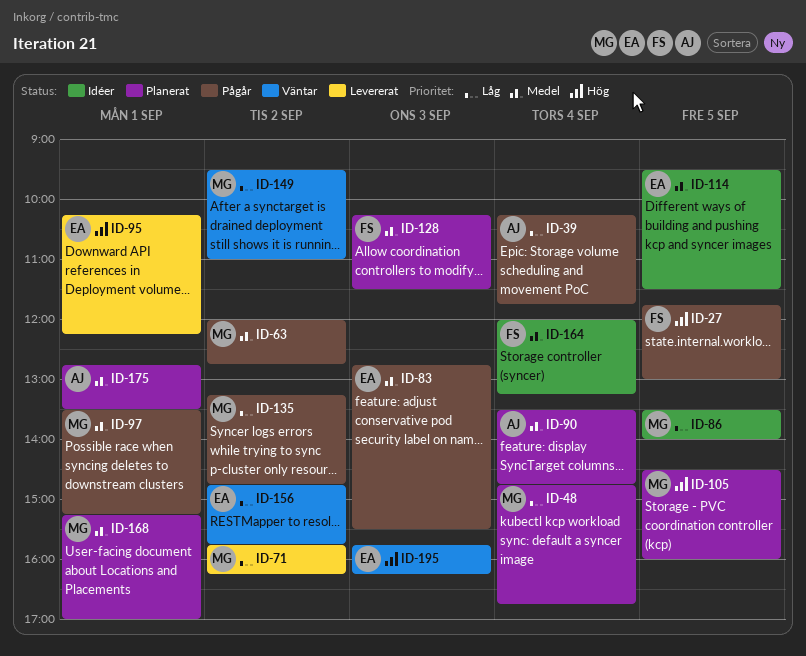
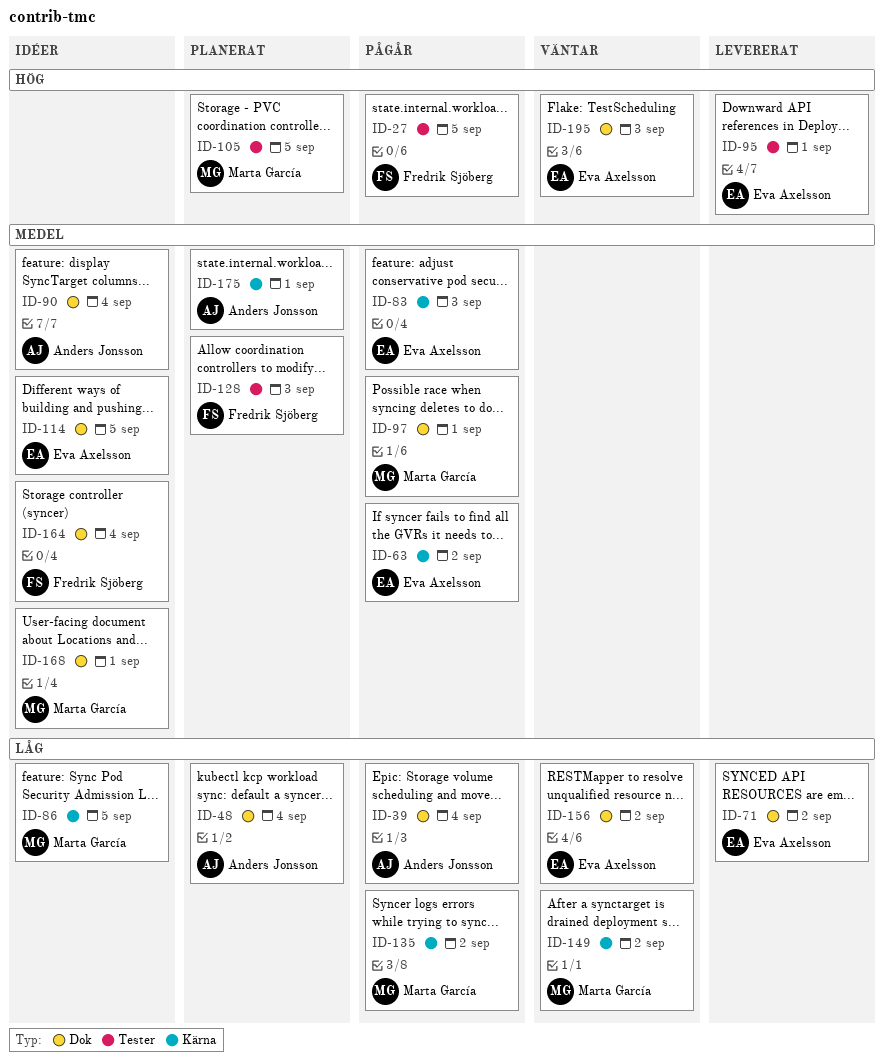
ID-48, owner: Marta García -> Anders Jonsson
ID-63, owner: Marta García -> Eva Axelsson
ID-71, owner: Marta García -> Eva Axelsson
ID-90, status: Planerat -> Idéer
ID-168, status: Planerat -> Idéer

